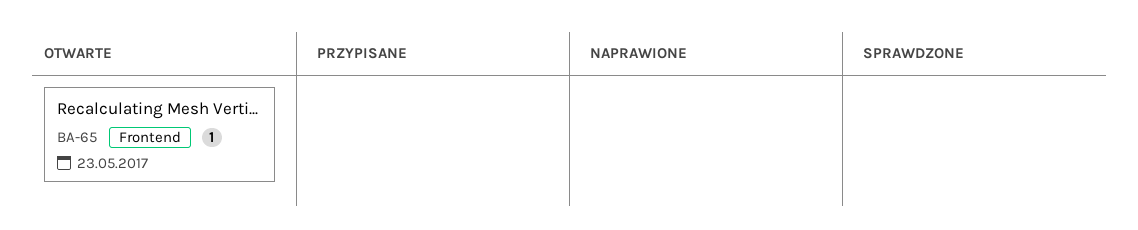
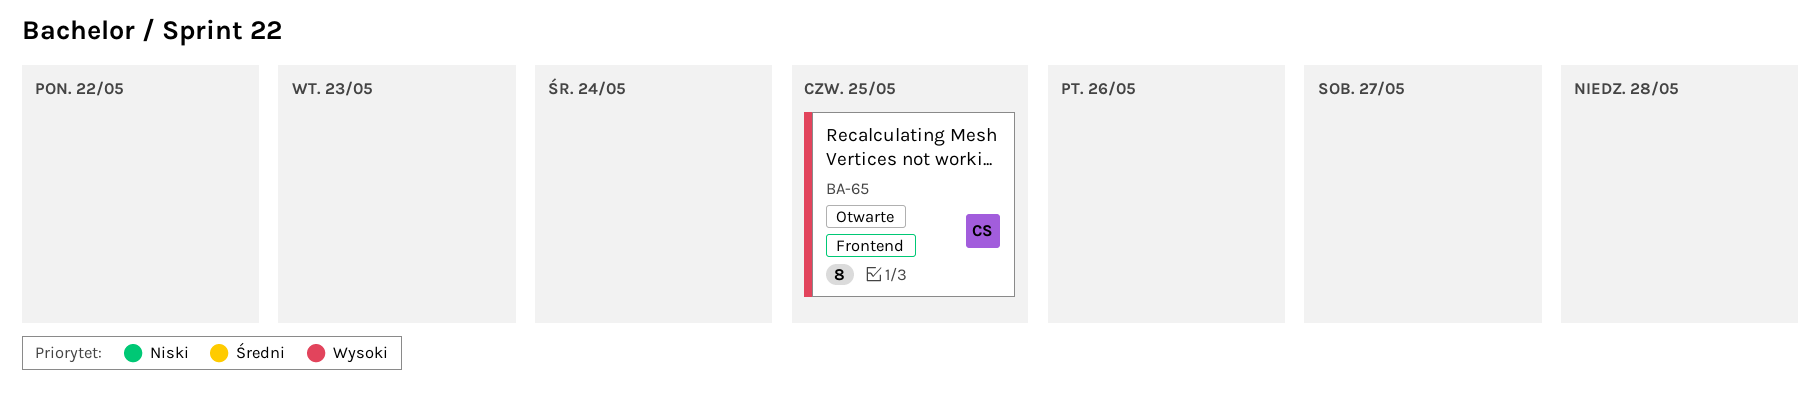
BA-65, estimate: 1 -> 8
BA-65, due: May 23 -> May 25

